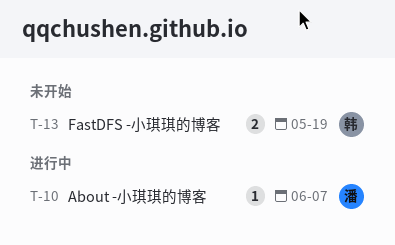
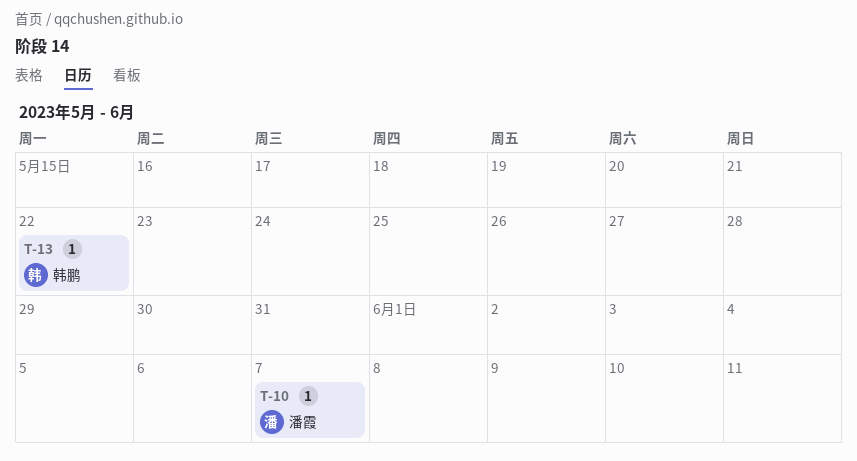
T-13, estimate: 2 -> 1
T-13, due: May 19 -> May 22

